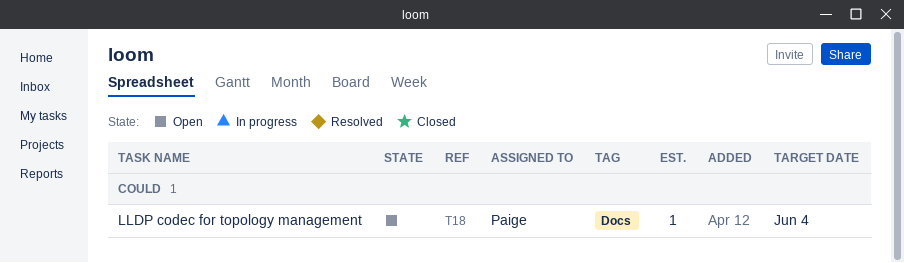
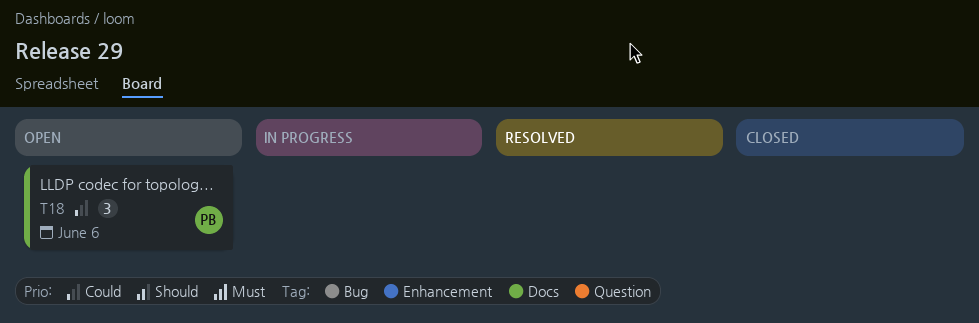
T18, estimate: 1 -> 3
T18, due: Jun 4 -> Jun 6

